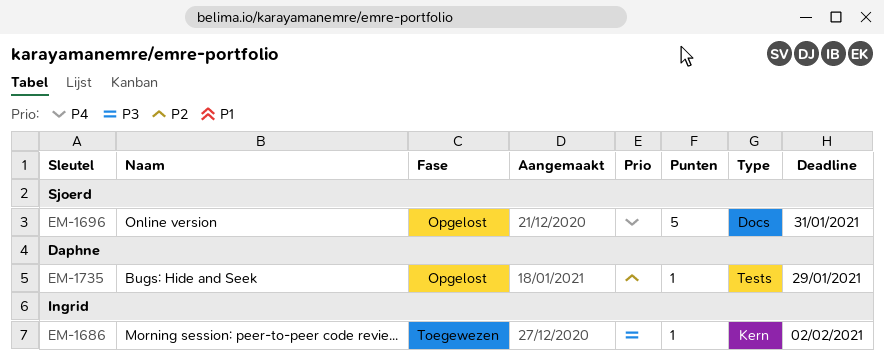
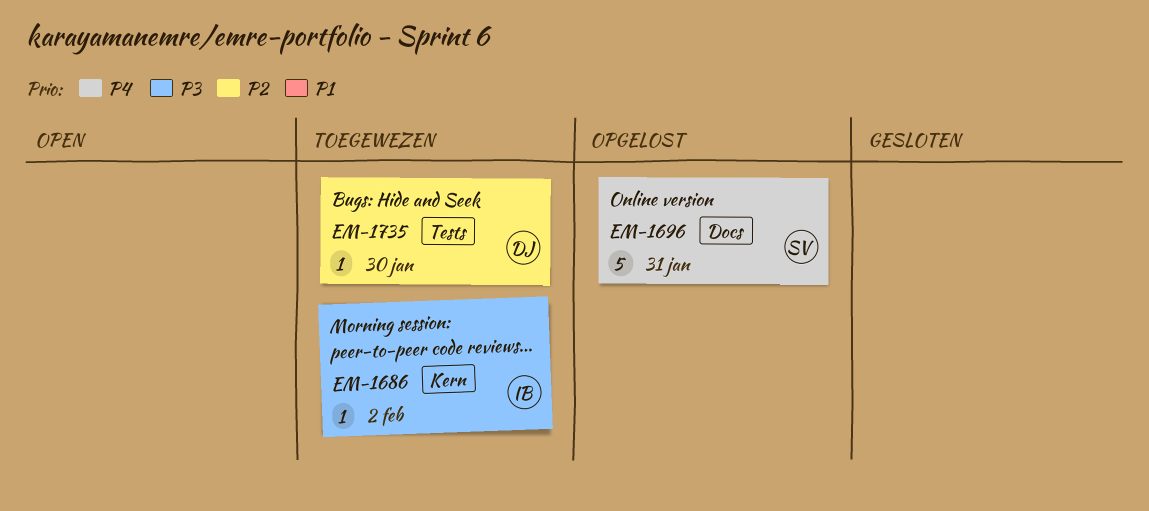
EM-1735, status: Opgelost -> Toegewezen
EM-1735, due: Jan 29 -> Jan 30

